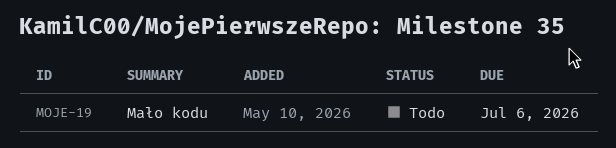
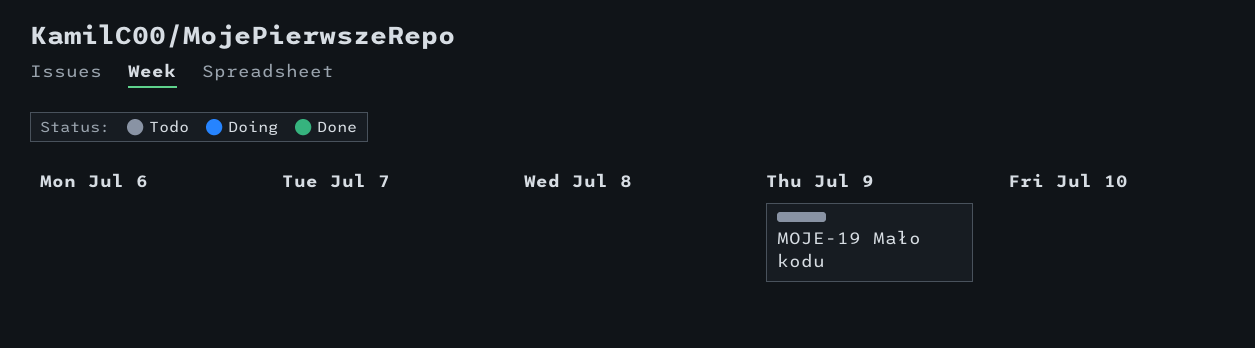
MOJE-19, due: Jul 6 -> Jul 9

